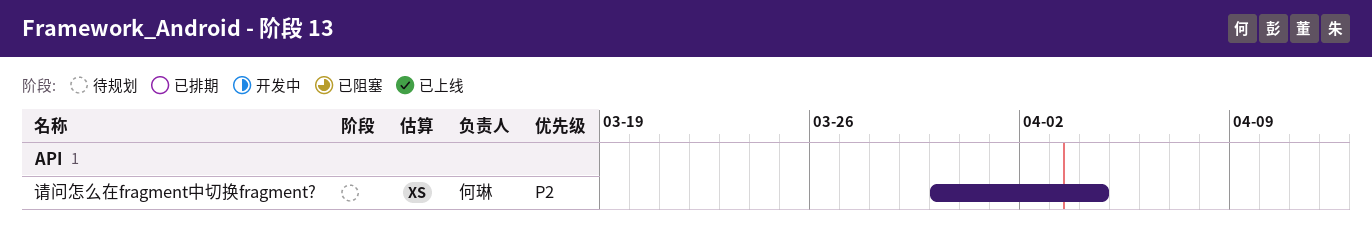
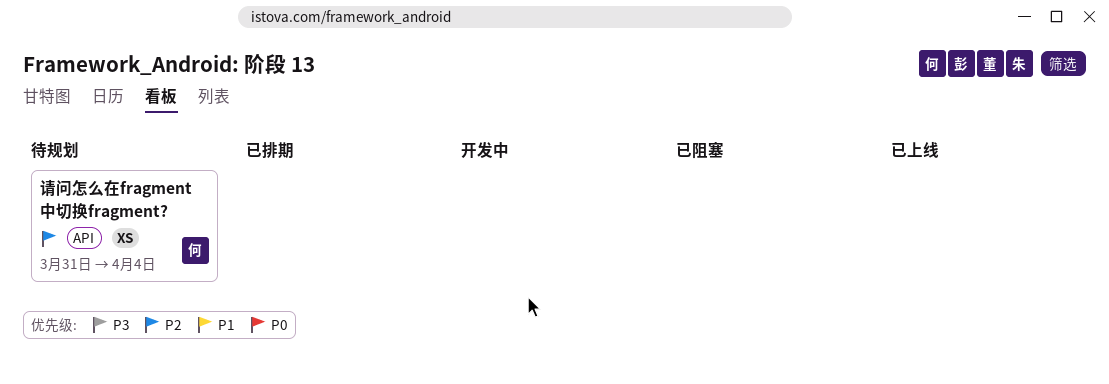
请问怎么在fragment中切换fragment?, start: Mar 30 -> Mar 31

